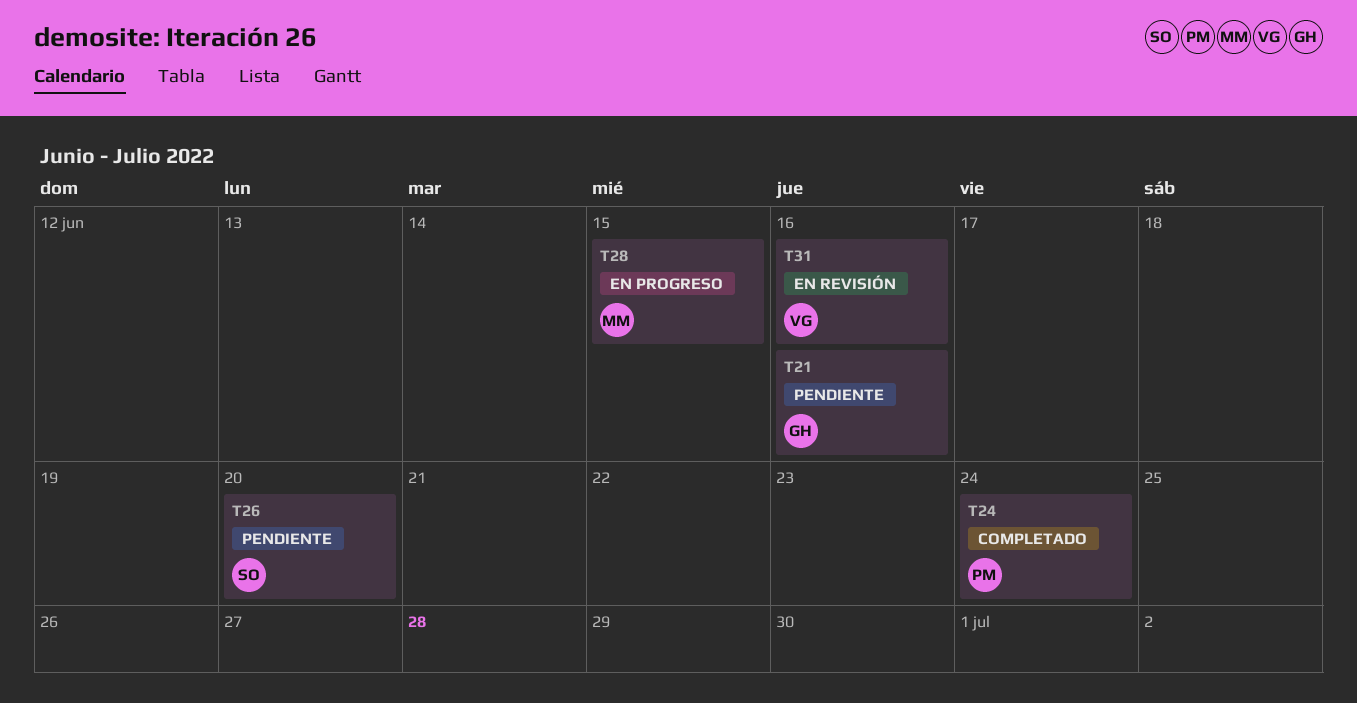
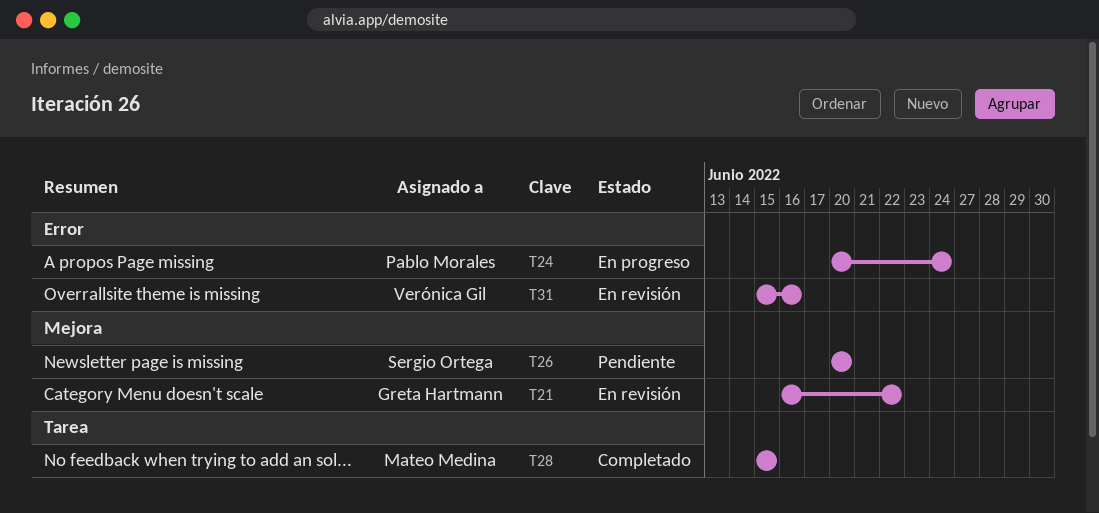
T21, status: Pendiente -> En revisión
T21, due: Jun 16 -> Jun 22
T24, status: Completado -> En progreso
T28, status: En progreso -> Completado

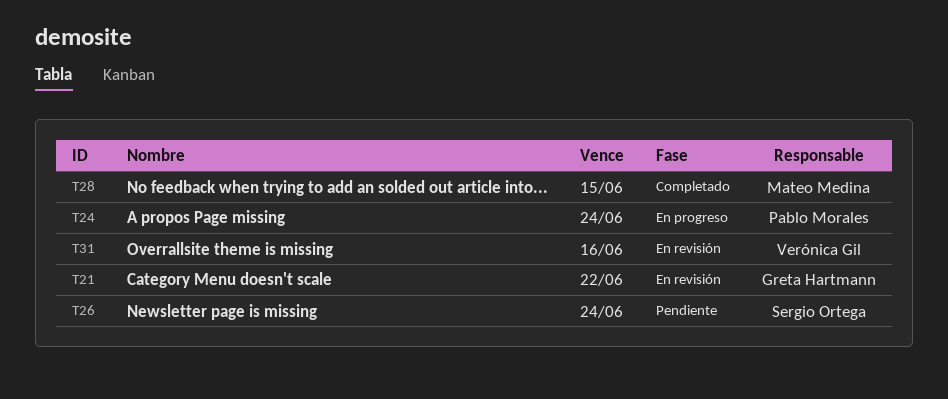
T26, due: Jun 20 -> Jun 24

